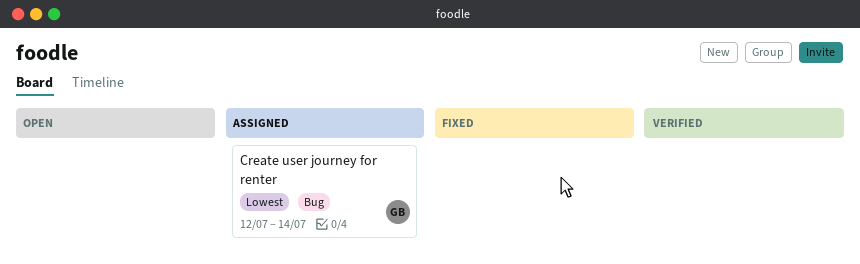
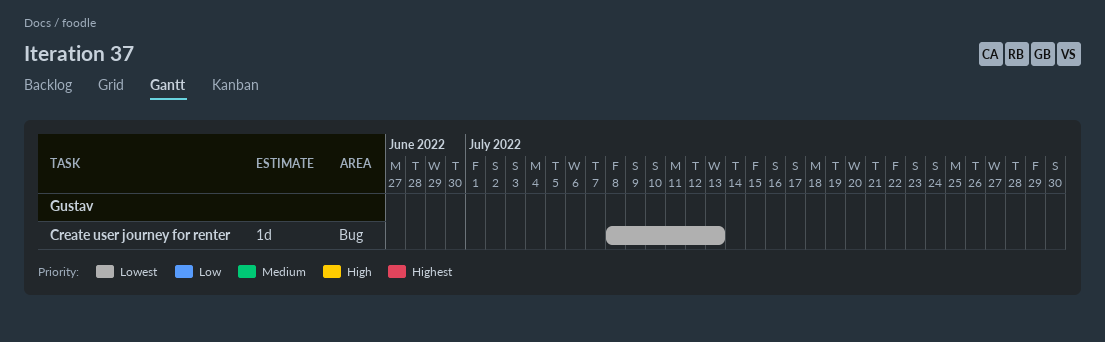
Create user journey for renter, start: Jul 12 -> Jul 8
Create user journey for renter, due: Jul 14 -> Jul 13

